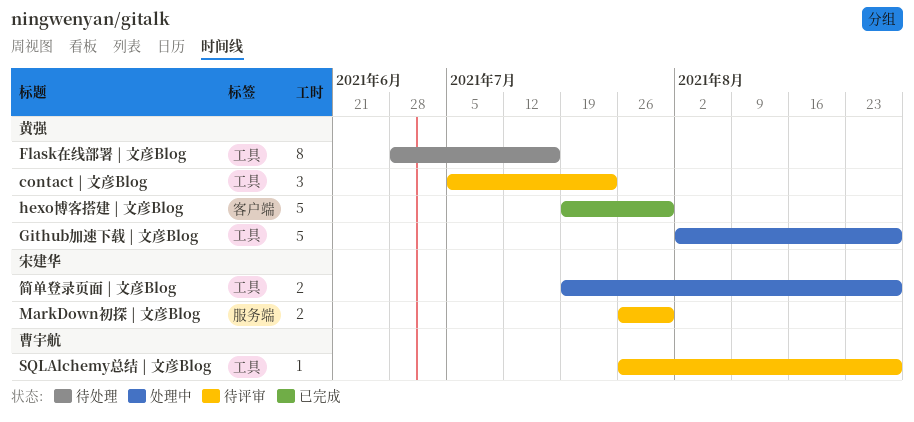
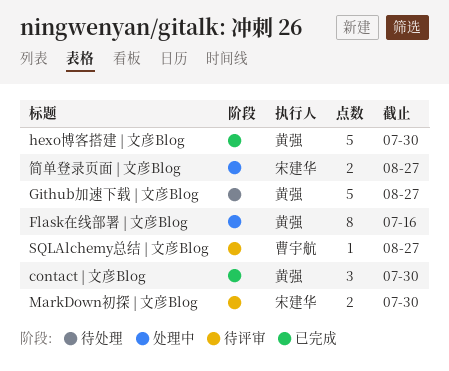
contact | 文彦Blog, status: 待评审 -> 已完成
contact | 文彦Blog, due: Jul 23 -> Jul 30
Flask在线部署 | 文彦Blog, status: 待处理 -> 处理中
Github加速下载 | 文彦Blog, status: 处理中 -> 待处理

